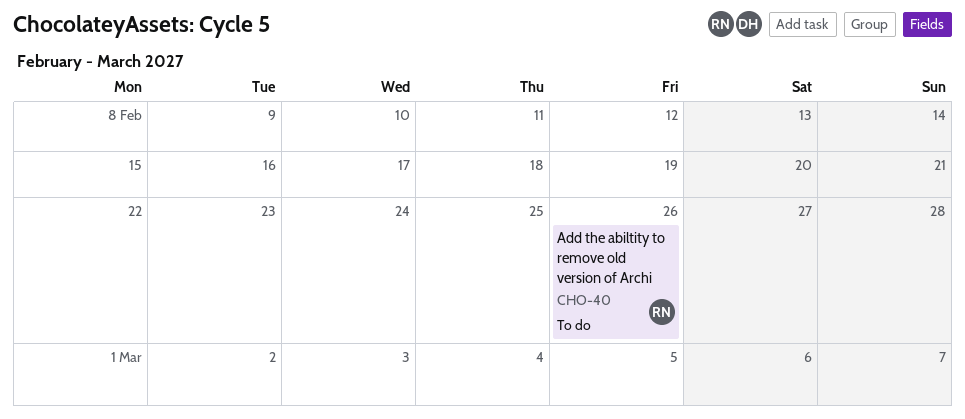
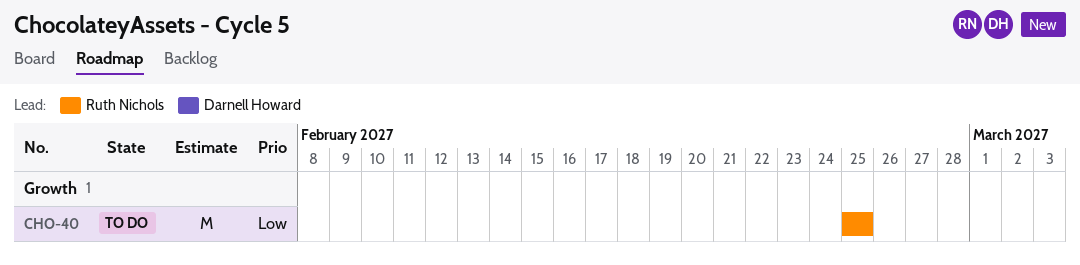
CHO-40, due: Feb 26 -> Feb 25

